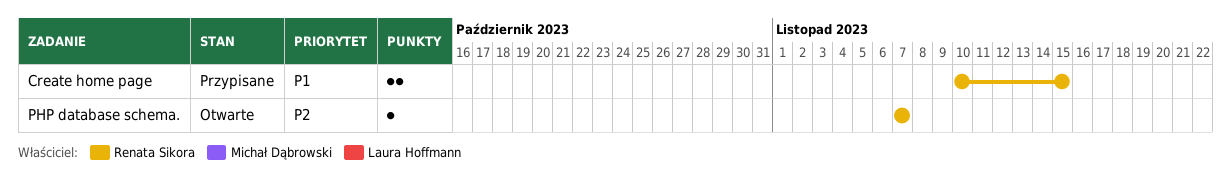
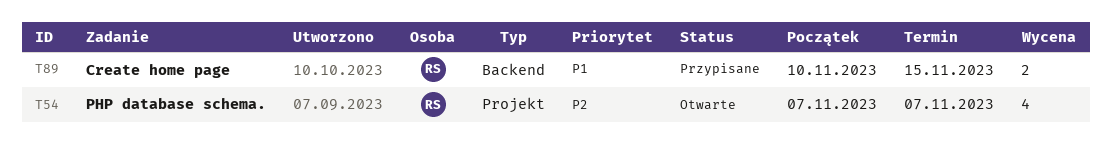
PHP database schema., estimate: 1 -> 4

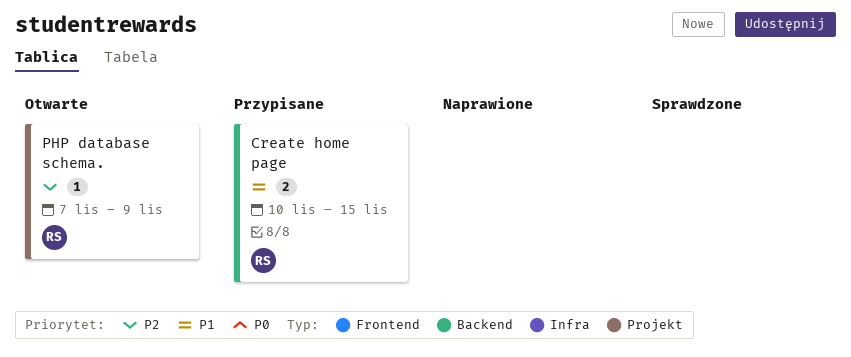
PHP database schema., estimate: 4 -> 1
PHP database schema., due: Nov 7 -> Nov 9

